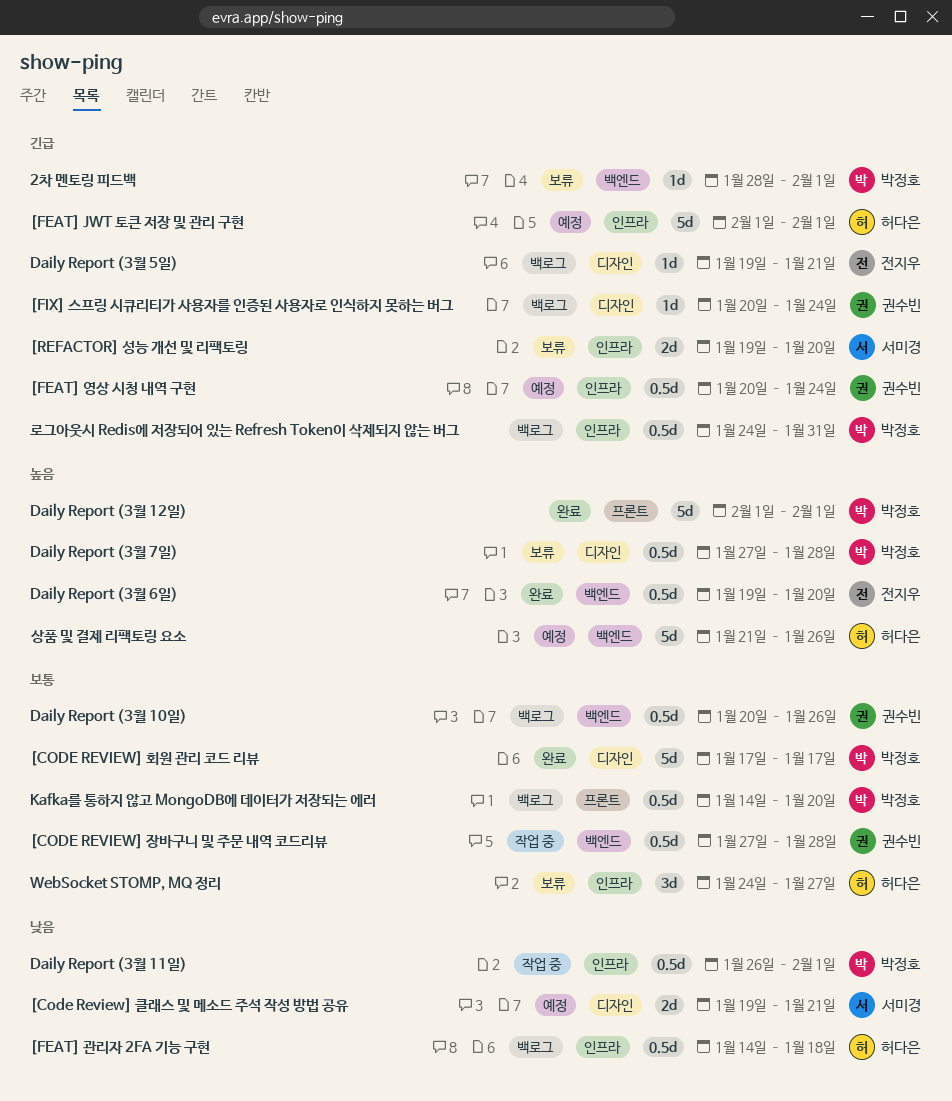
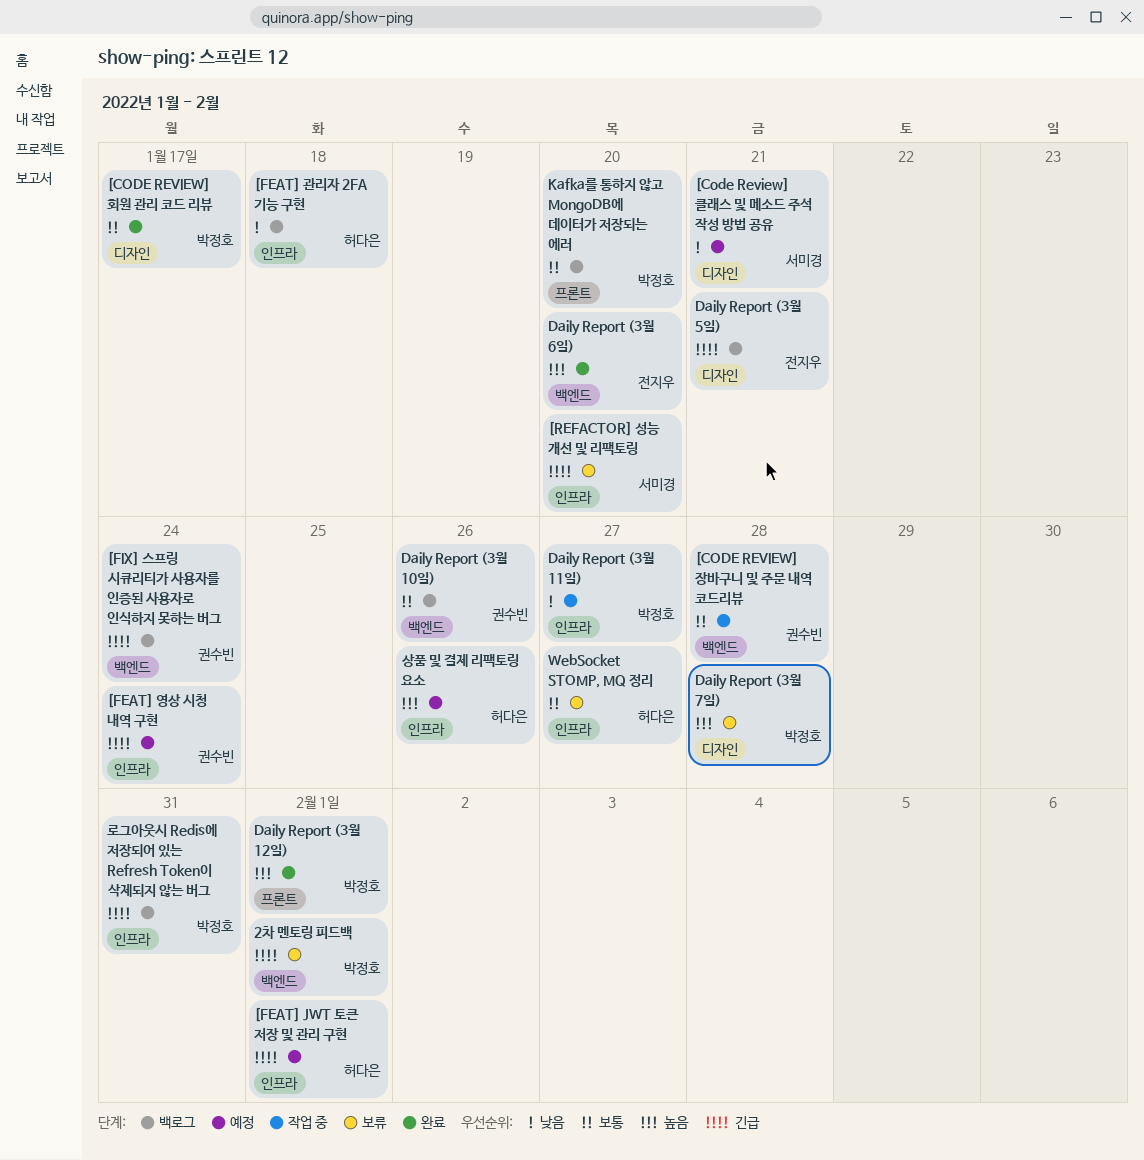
[FIX] 스프링 시큐리티가 사용자를 인증된 사용자로 인식하지 못하는 버그, label: 디자인 -> 백엔드
Daily Report (3월 11일), due: Feb 1 -> Jan 27
상품 및 결제 리팩토링 요소, label: 백엔드 -> 인프라

